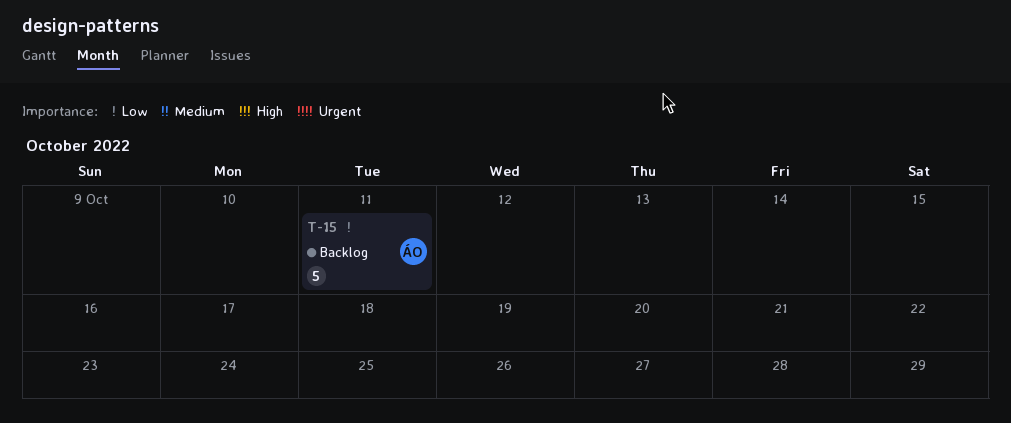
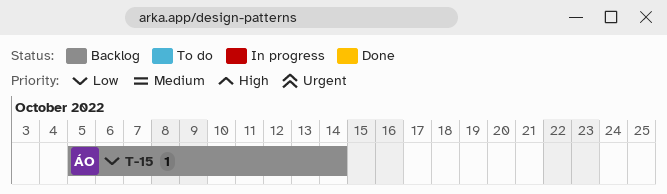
T-15, estimate: 5 -> 1
T-15, due: Oct 11 -> Oct 14

